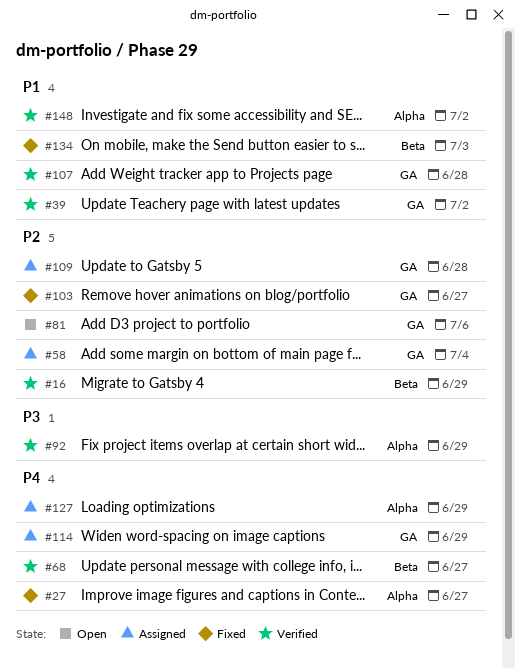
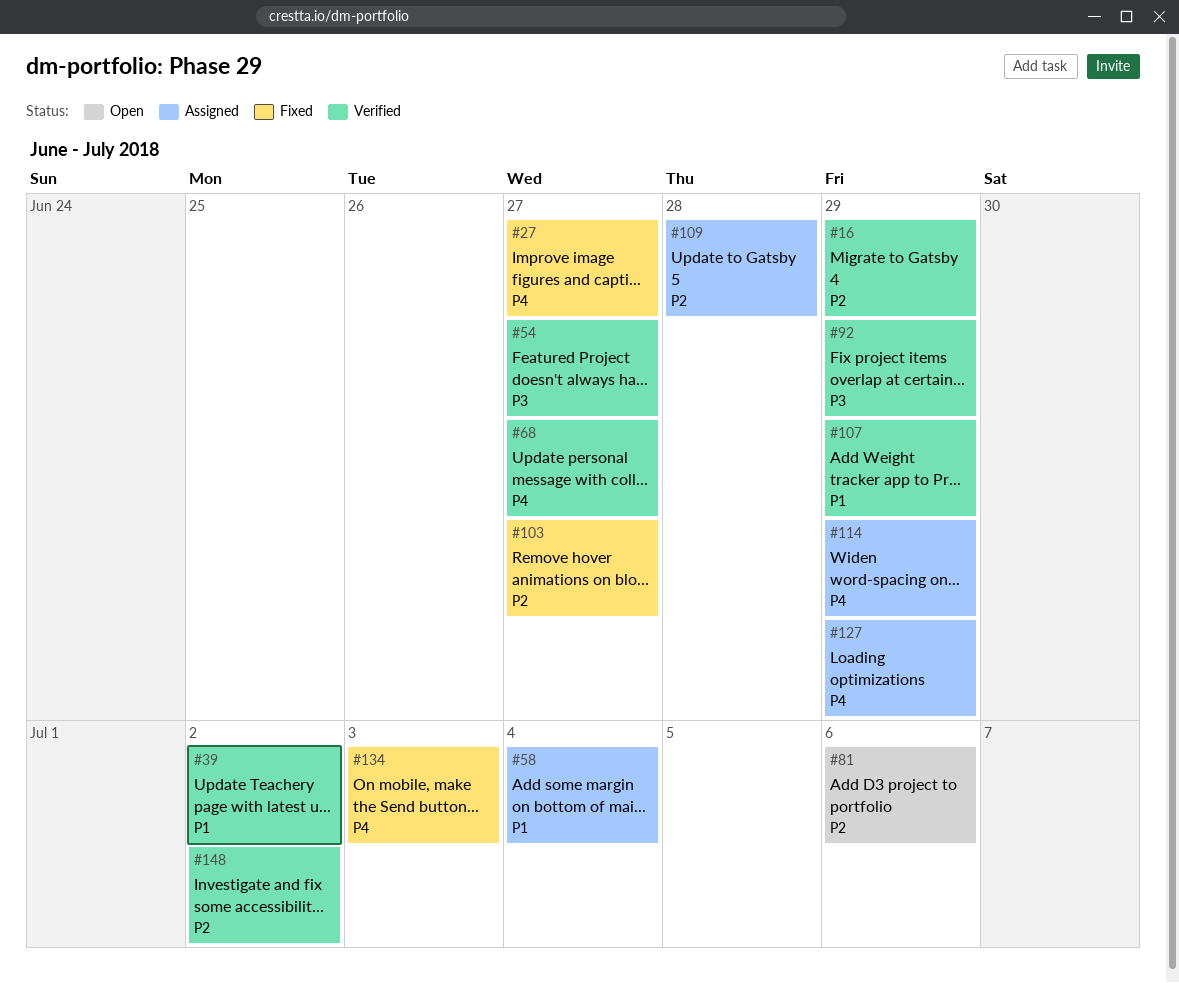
#54: none -> present
#58, priority: P2 -> P1
#107, due: Jun 28 -> Jun 29
#134, priority: P1 -> P4
#148, priority: P1 -> P2

